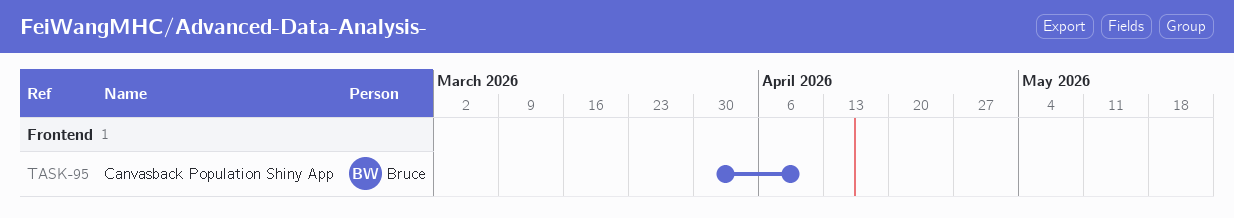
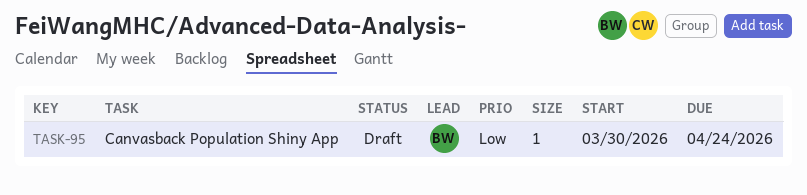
TASK-95, due: Apr 10 -> Apr 24

